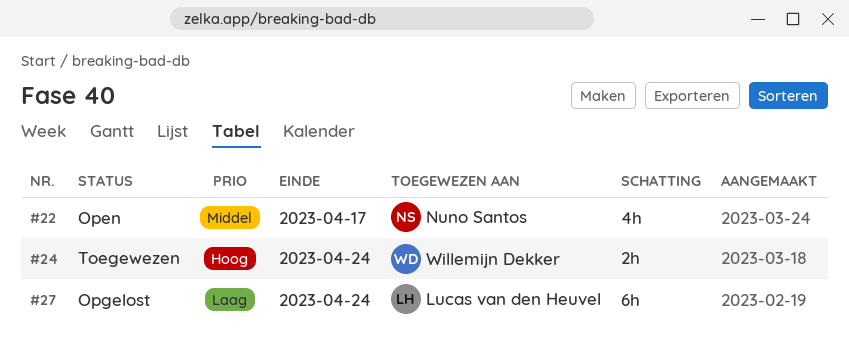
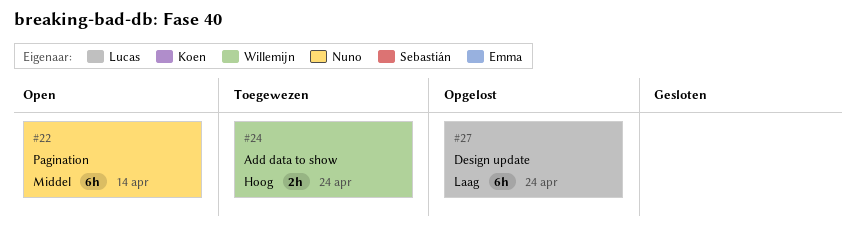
#22, estimate: 4h -> 6h
#22, due: Apr 17 -> Apr 14

